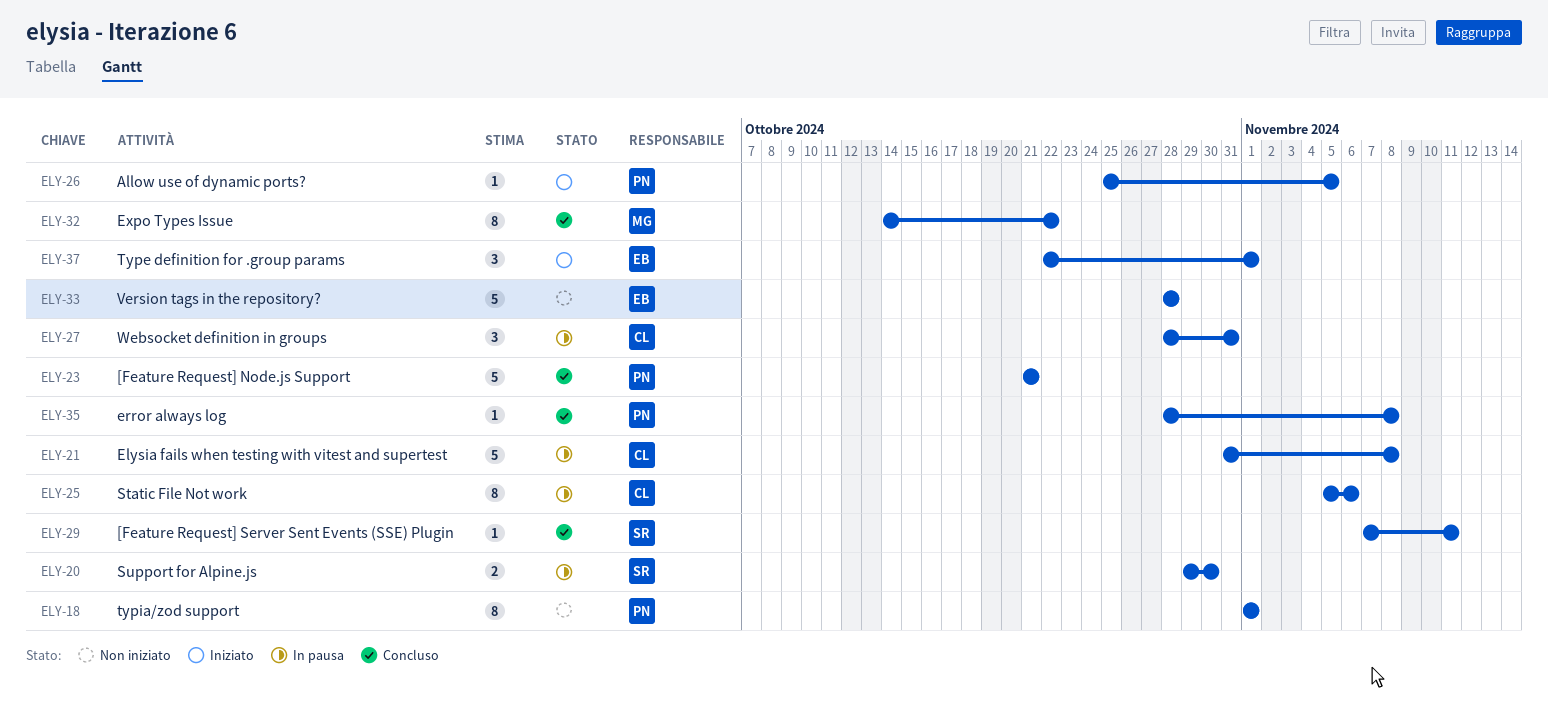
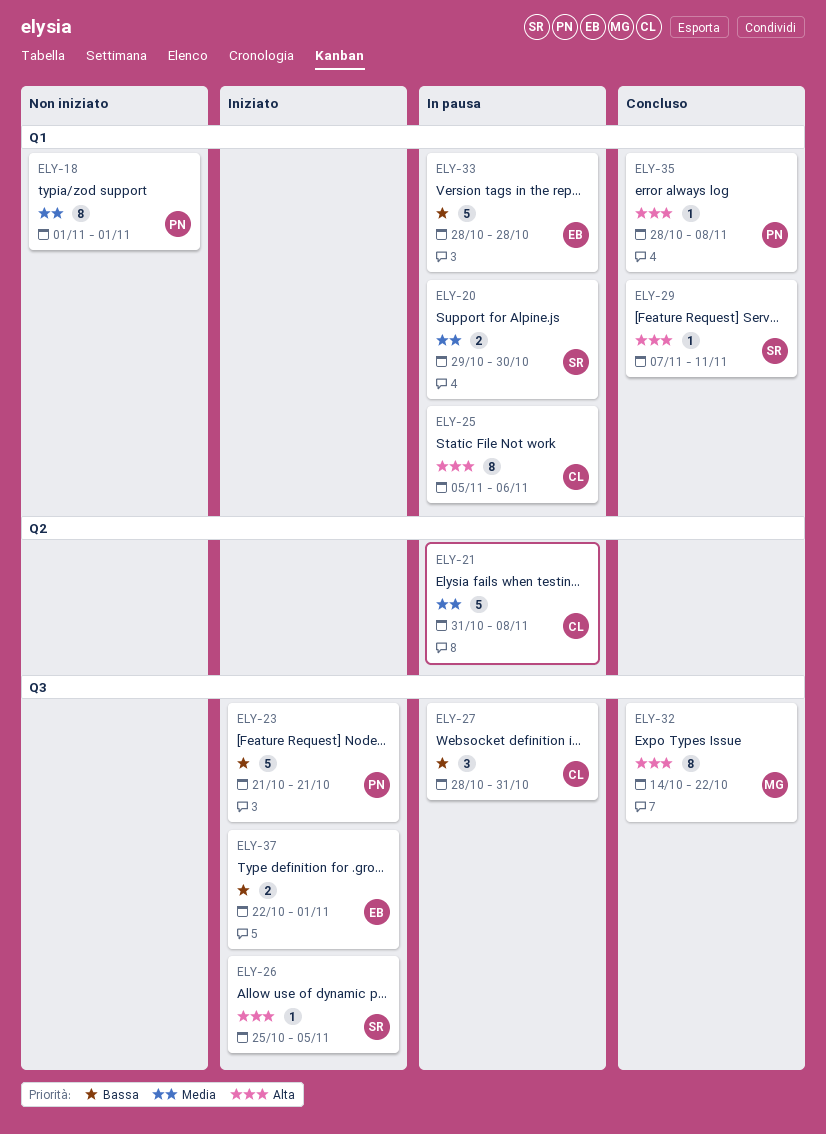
ELY-23, status: Concluso -> Iniziato
ELY-26, owner: PN -> SR
ELY-33, status: Non iniziato -> In pausa
ELY-37, estimate: 3 -> 2

